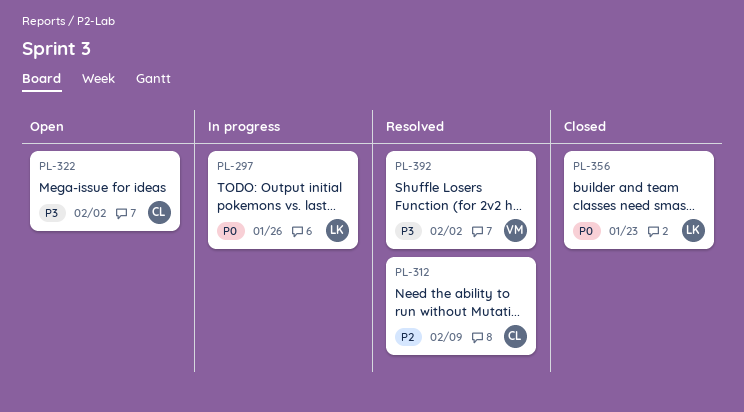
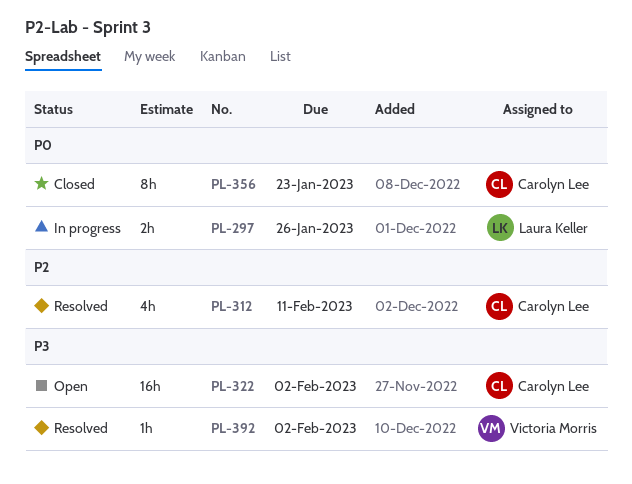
PL-312, due: Feb 9 -> Feb 11
PL-356, owner: Laura Keller -> Carolyn Lee

